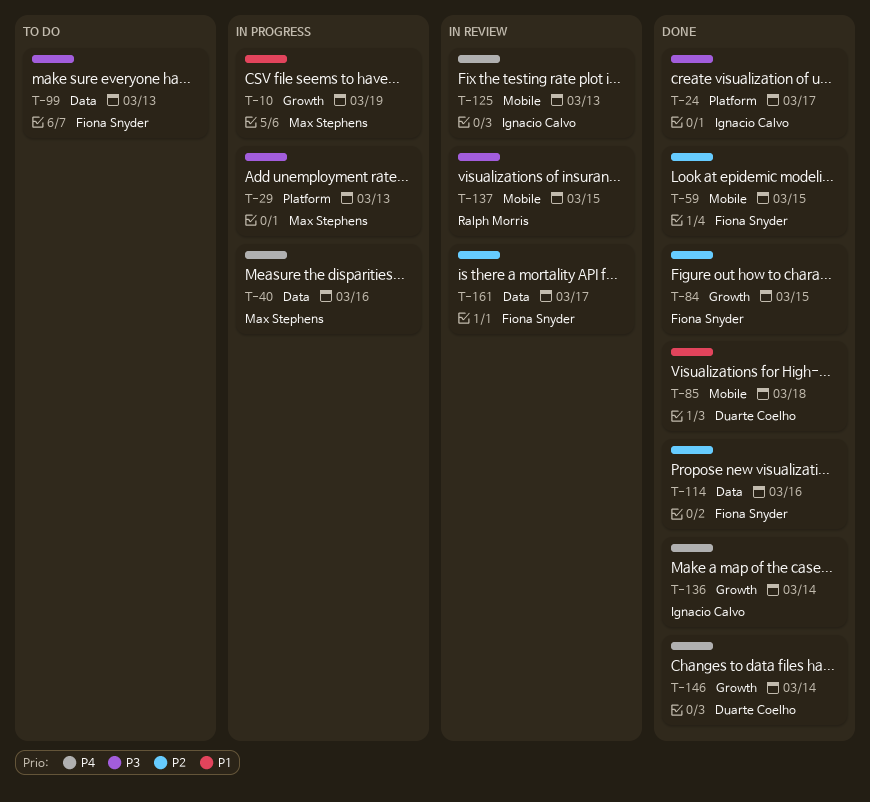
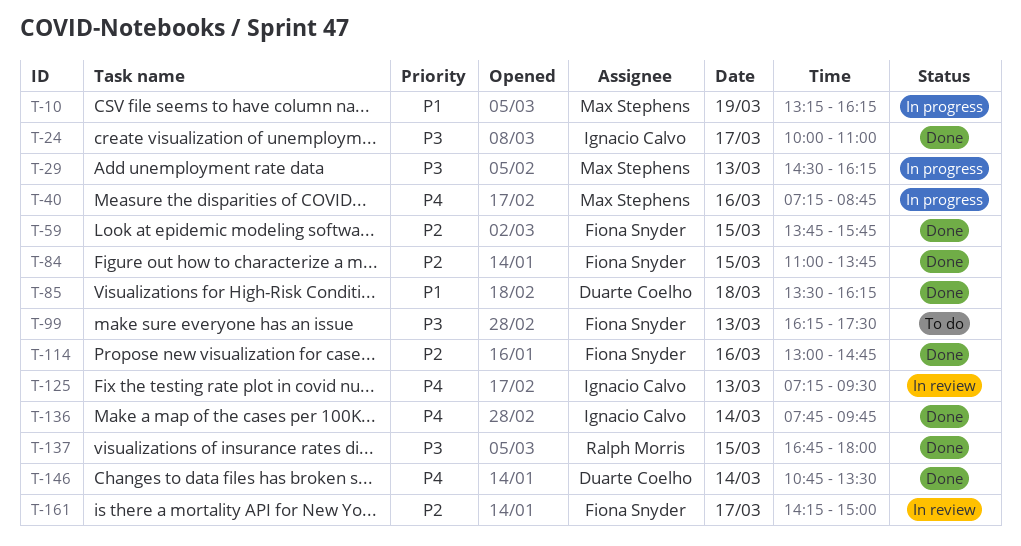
T-137, status: In review -> Done

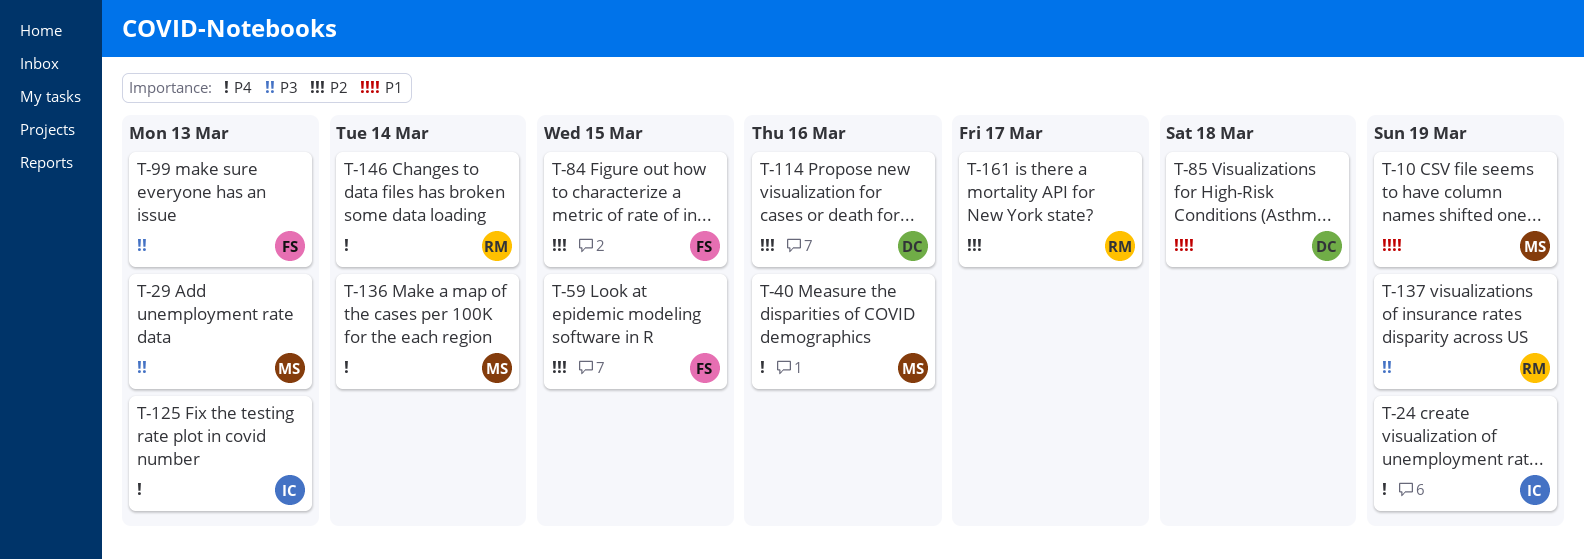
T-24, priority: P3 -> P4
T-24, day: Mar 17 -> Mar 19
T-114, owner: Fiona Snyder -> Duarte Coelho
T-136, owner: Ignacio Calvo -> Max Stephens
T-137, day: Mar 15 -> Mar 19
T-146, owner: Duarte Coelho -> Ralph Morris
T-161, owner: Fiona Snyder -> Ralph Morris

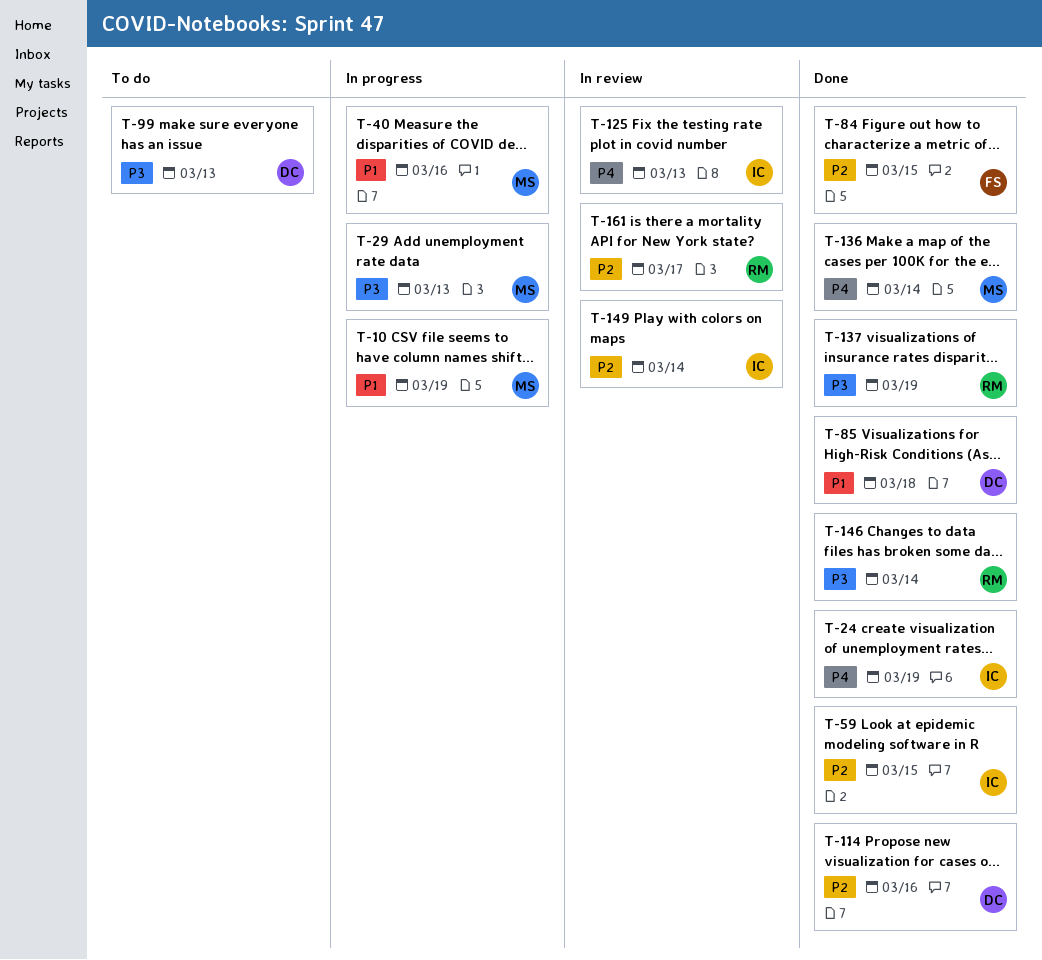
T-40, priority: P4 -> P1
T-59, owner: FS -> IC
T-99, owner: FS -> DC
T-146, priority: P4 -> P3
T-149: none -> present

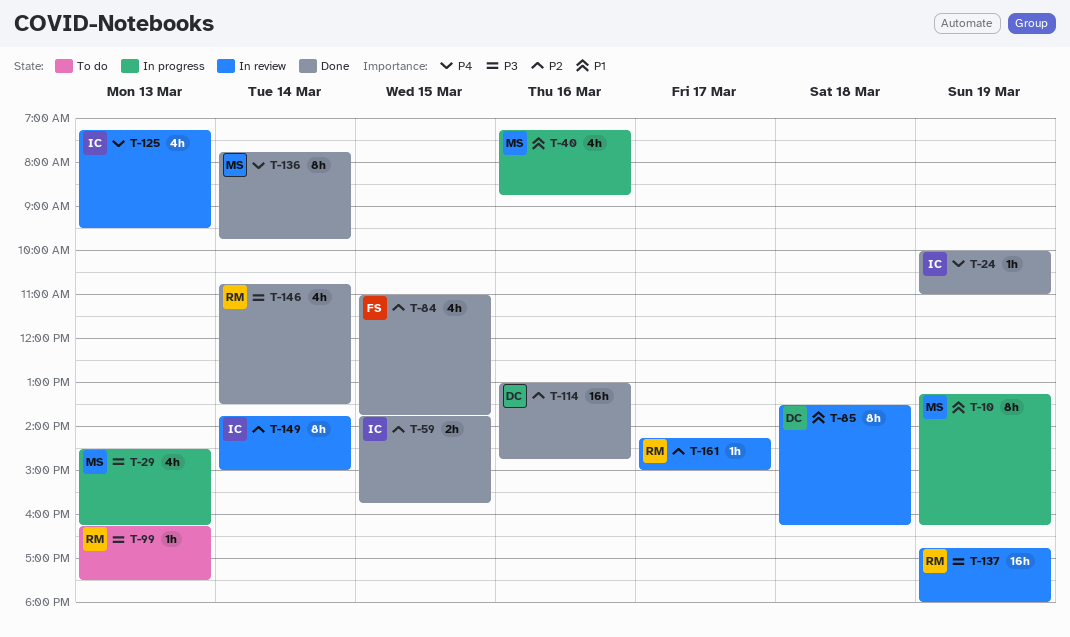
T-85, status: Done -> In review
T-99, owner: DC -> RM
T-137, status: Done -> In review

